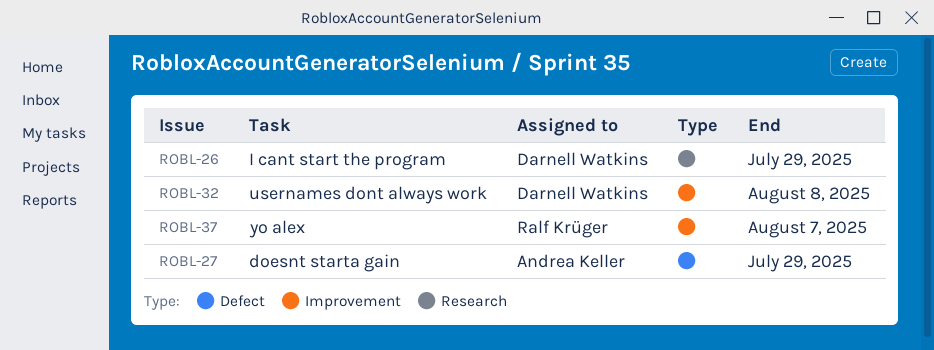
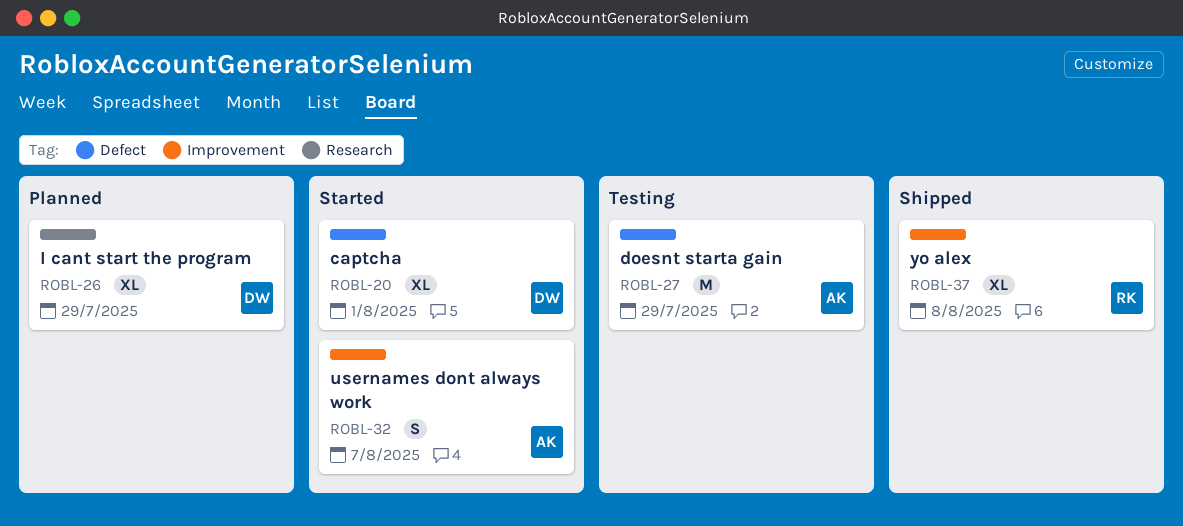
ROBL-20: none -> present
ROBL-32, owner: Darnell Watkins -> Andrea Keller
ROBL-32, due: Aug 8 -> Aug 7
ROBL-37, due: Aug 7 -> Aug 8

